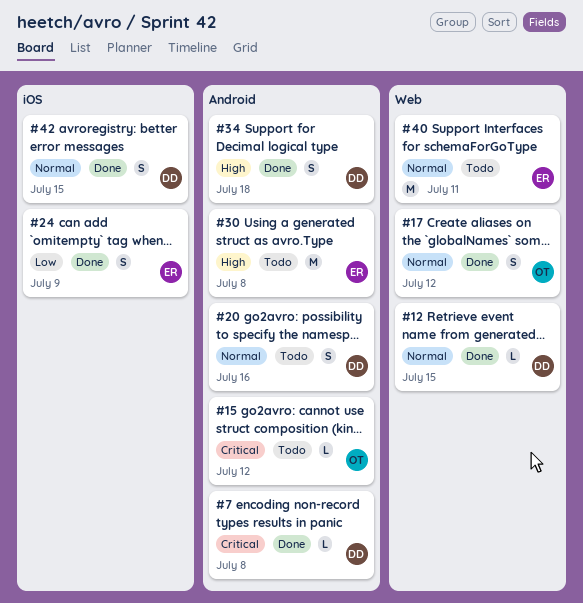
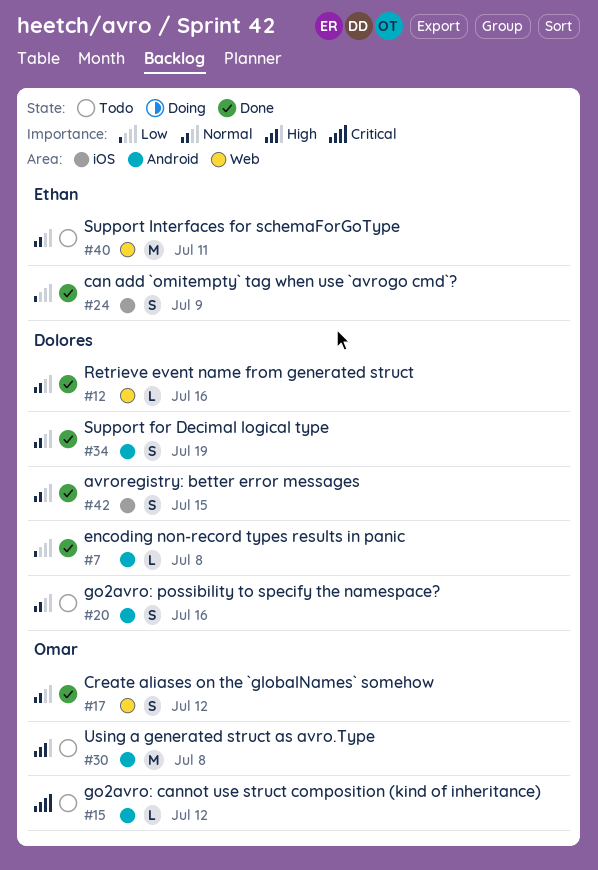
#7, priority: Critical -> Low
#12, due: Jul 15 -> Jul 16
#30, owner: Ethan -> Omar
#34, priority: High -> Normal
#34, due: Jul 18 -> Jul 19

